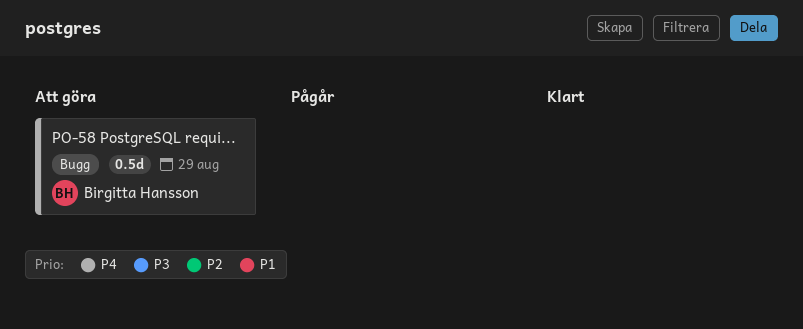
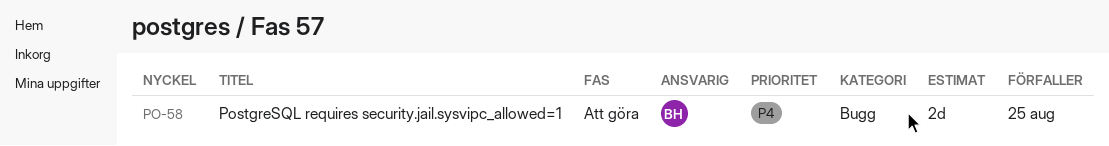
PO-58, estimate: 0.5d -> 2d
PO-58, due: Aug 29 -> Aug 25

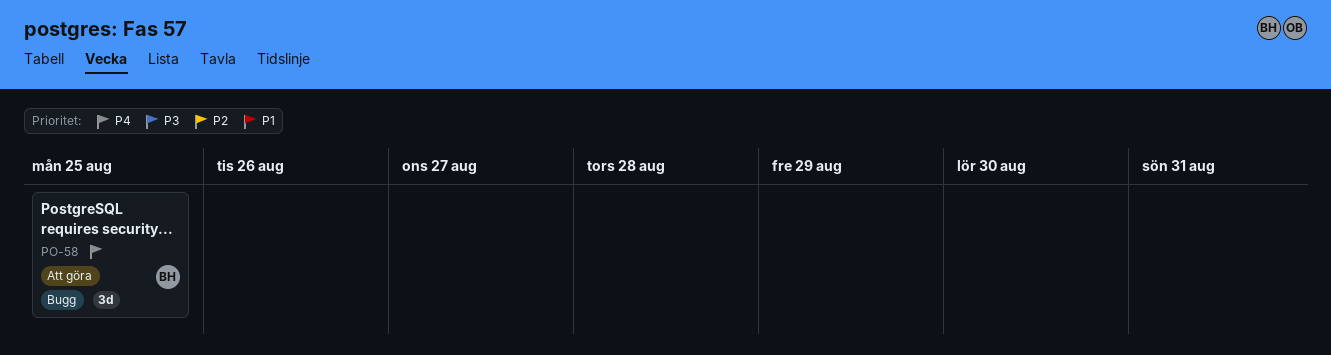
PO-58, estimate: 2d -> 3d

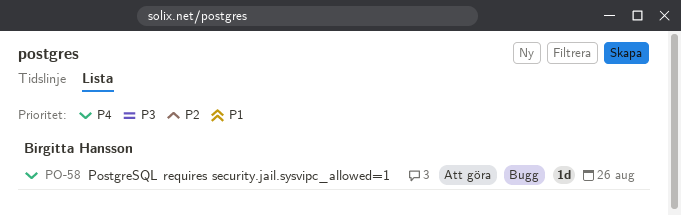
PO-58, estimate: 3d -> 1d
PO-58, due: Aug 25 -> Aug 26

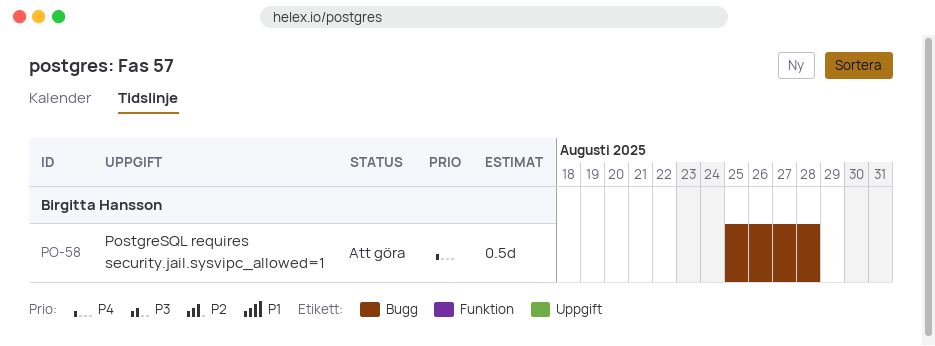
PO-58, estimate: 1d -> 0.5d
PO-58, due: Aug 26 -> Aug 28

